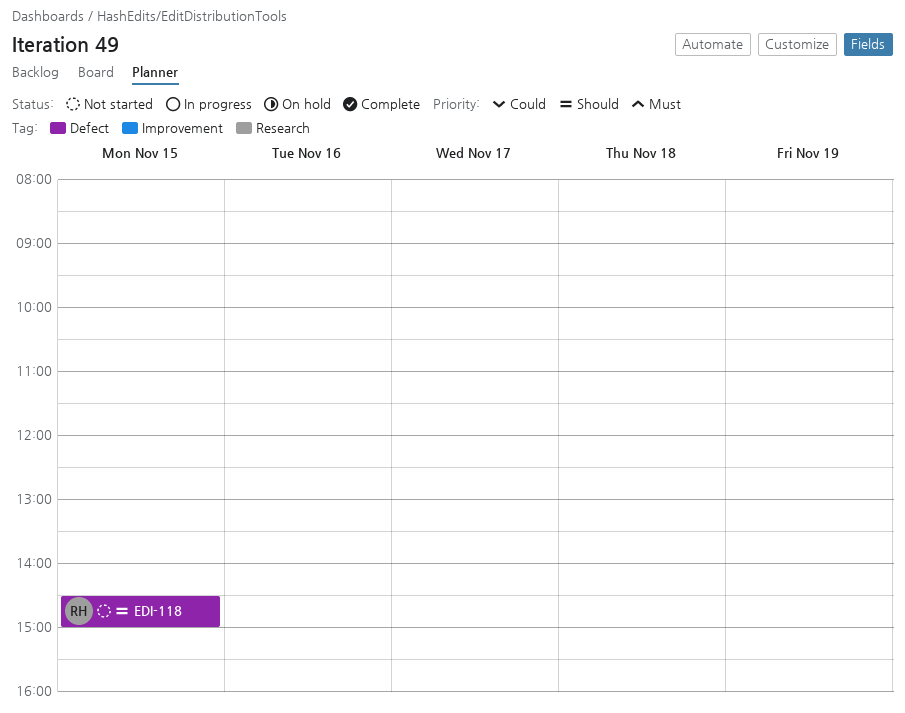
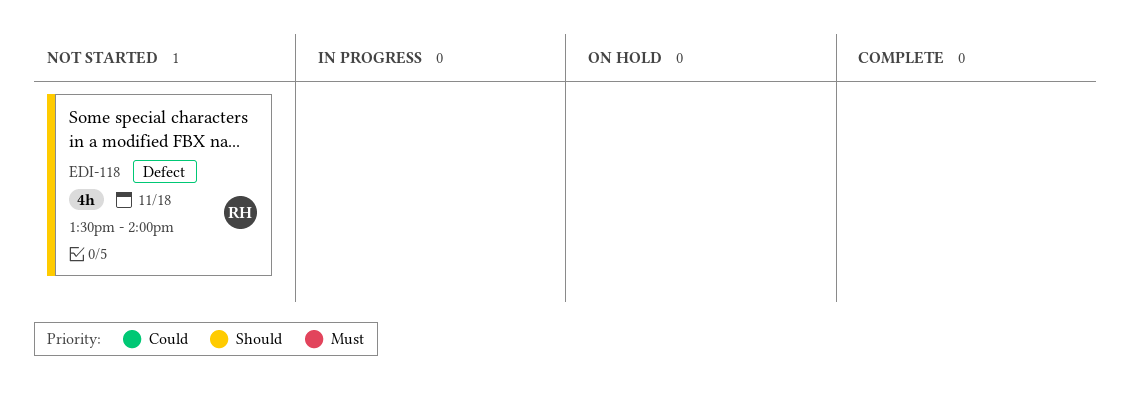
EDI-118, day: Nov 15 -> Nov 18
EDI-118, begins: 14:30 -> 13:30
EDI-118, ends: 15:00 -> 14:00

